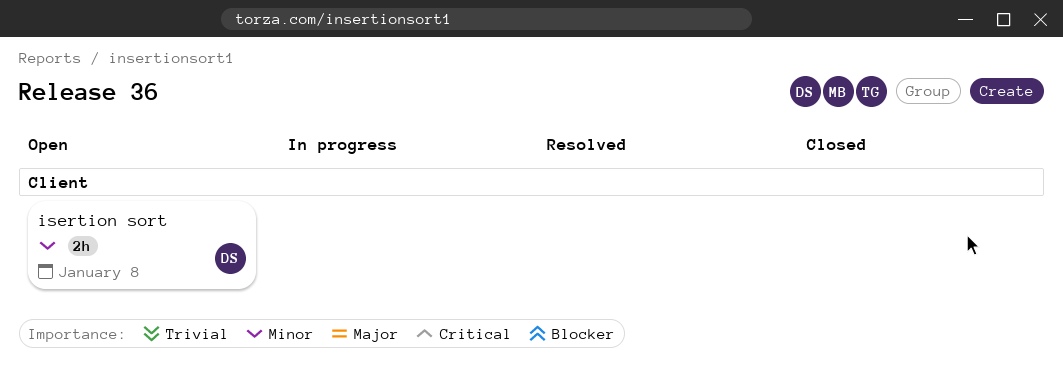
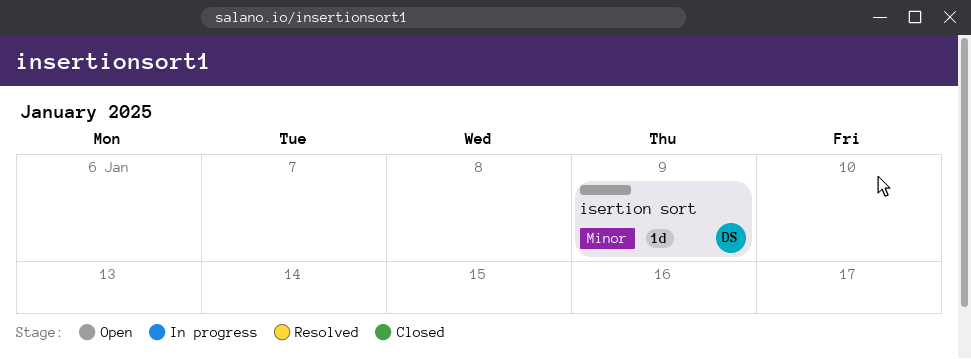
isertion sort, estimate: 2h -> 1d
isertion sort, due: Jan 8 -> Jan 9

